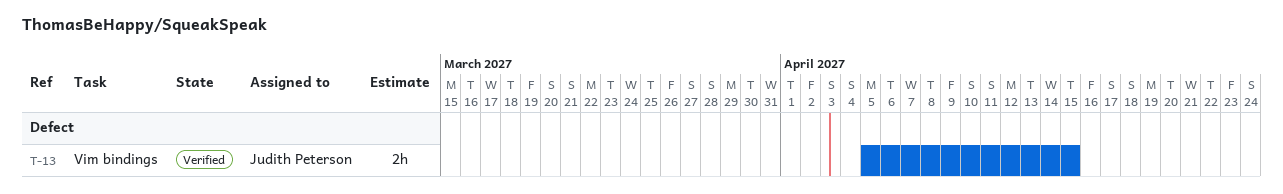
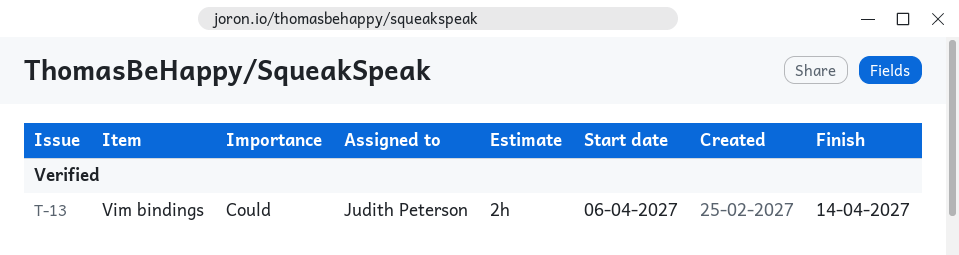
T-13, start: Apr 5 -> Apr 6
T-13, due: Apr 15 -> Apr 14

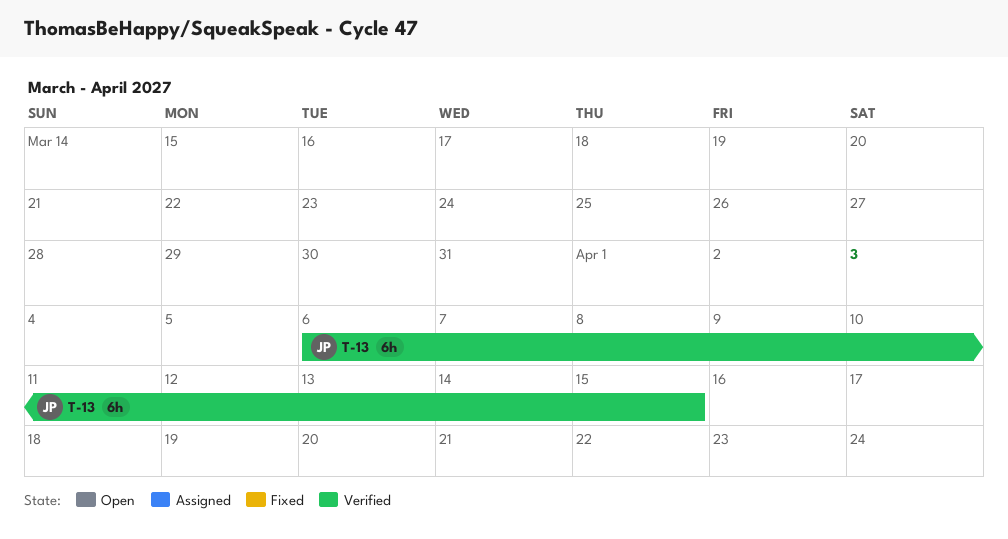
T-13, estimate: 2h -> 6h
T-13, due: Apr 14 -> Apr 15

